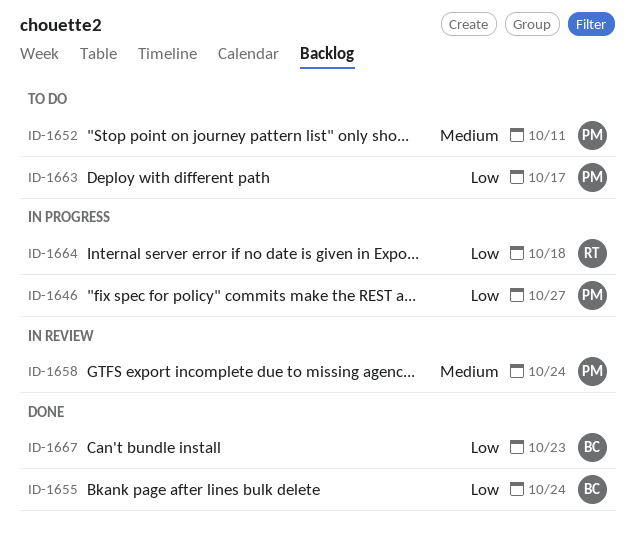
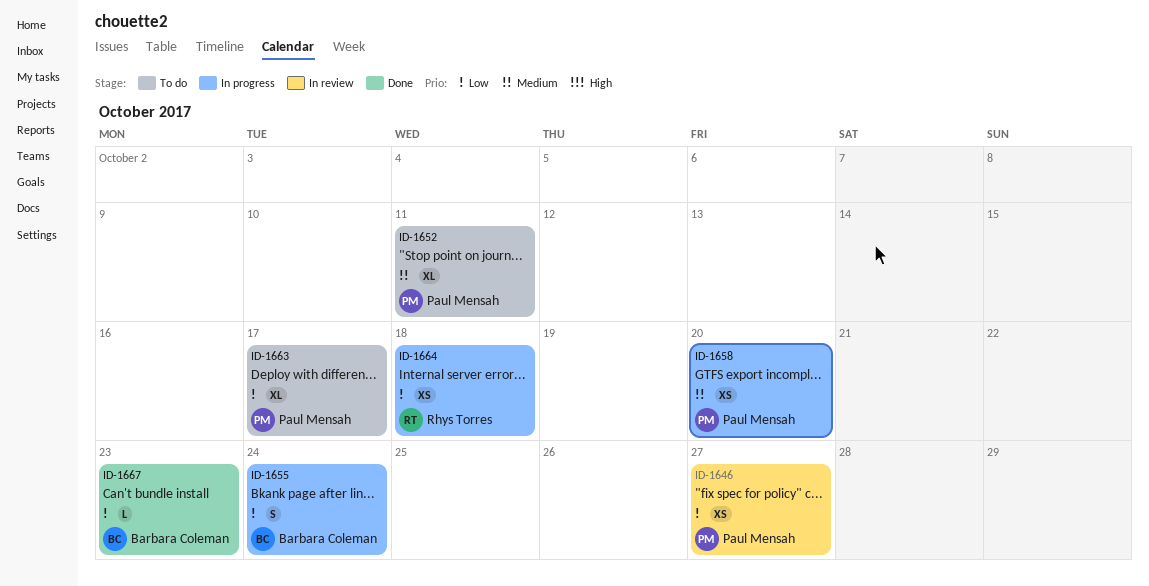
ID-1646, status: In progress -> In review
ID-1655, status: Done -> In progress
ID-1658, status: In review -> In progress
ID-1658, due: Oct 24 -> Oct 20

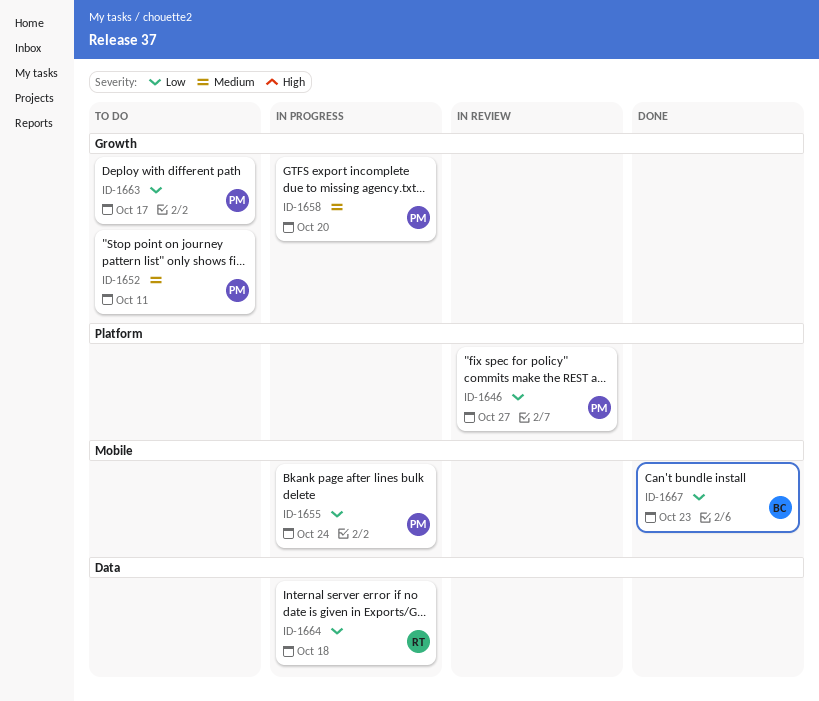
ID-1655, owner: Barbara Coleman -> Paul Mensah

